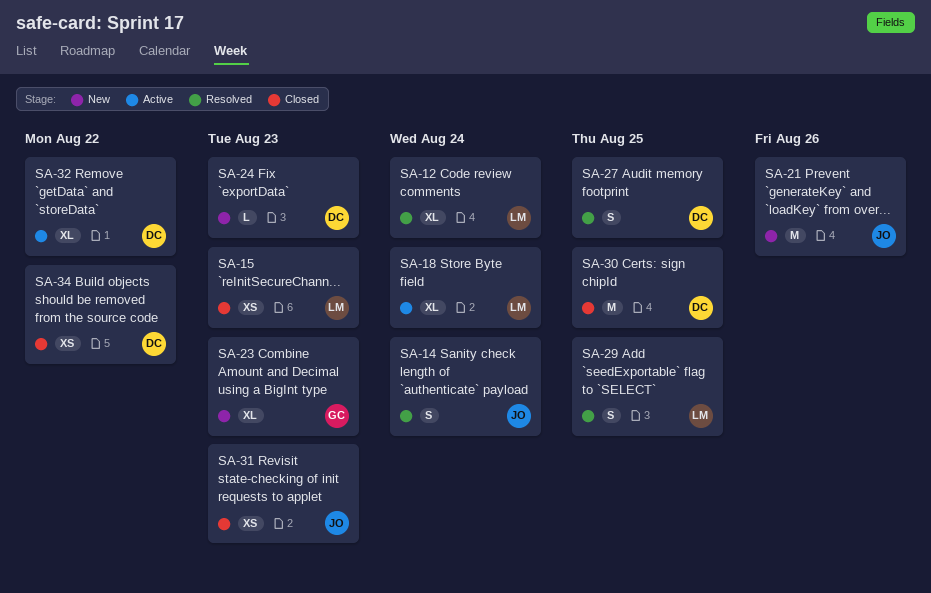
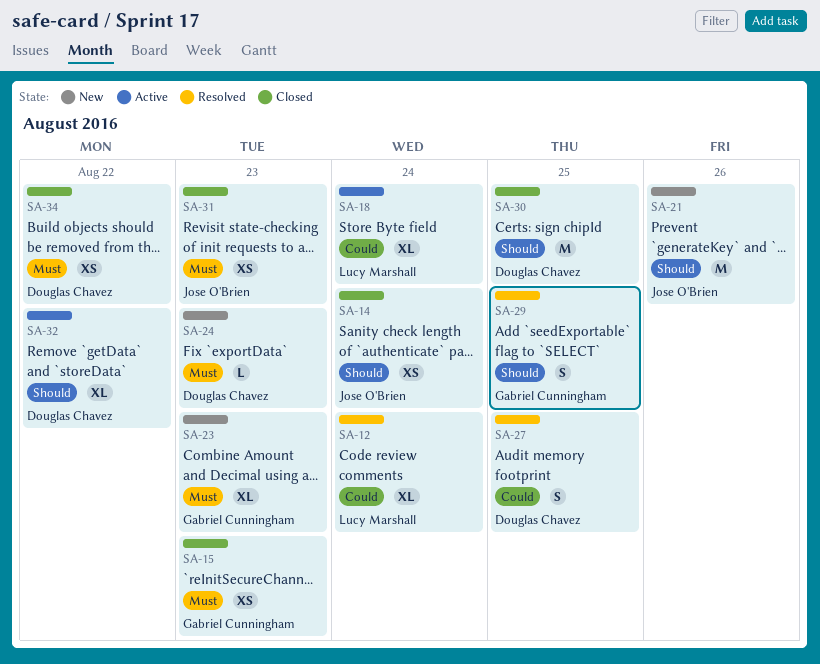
SA-14, status: Resolved -> Closed
SA-14, estimate: S -> XS
SA-15, owner: Lucy Marshall -> Gabriel Cunningham
SA-29, owner: Lucy Marshall -> Gabriel Cunningham

